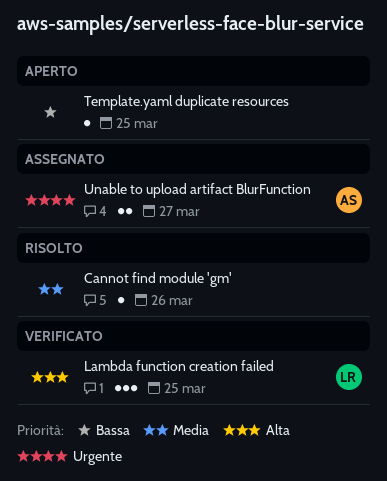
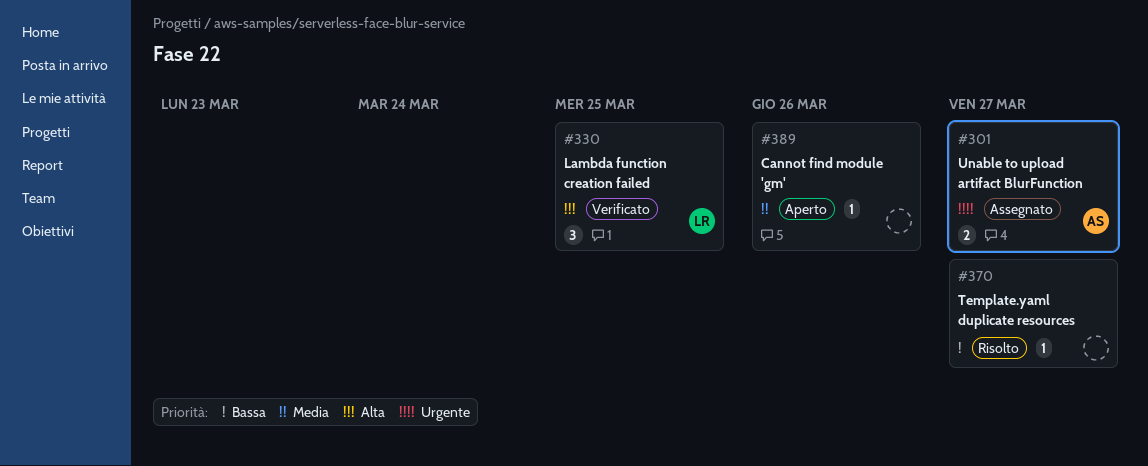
Cannot find module 'gm', status: Risolto -> Aperto
Template.yaml duplicate resources, status: Aperto -> Risolto
Template.yaml duplicate resources, due: Mar 25 -> Mar 27

